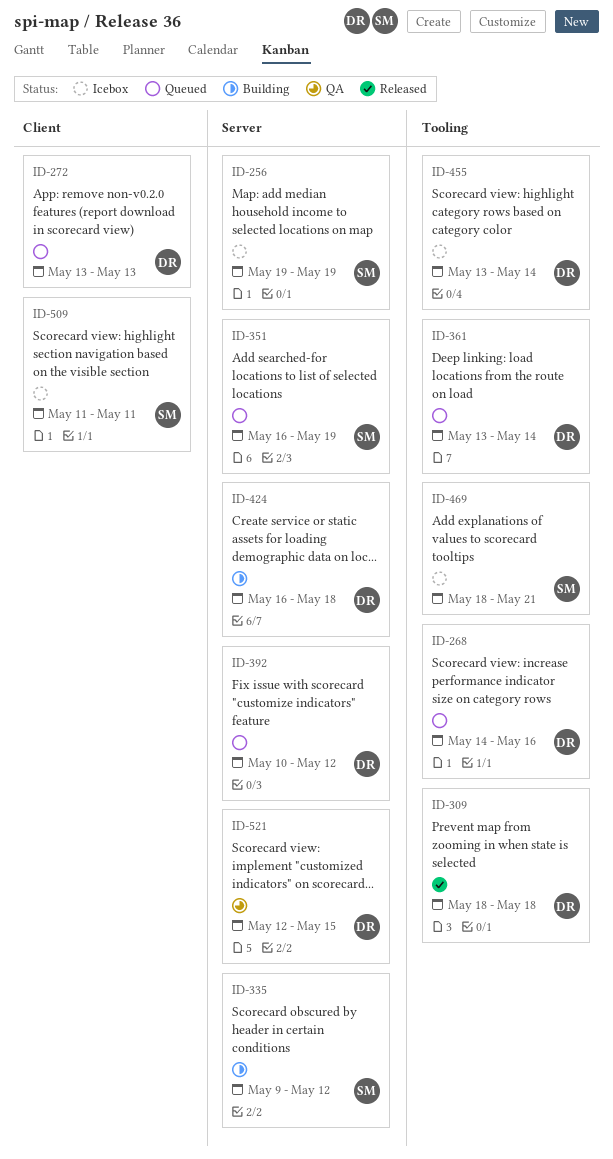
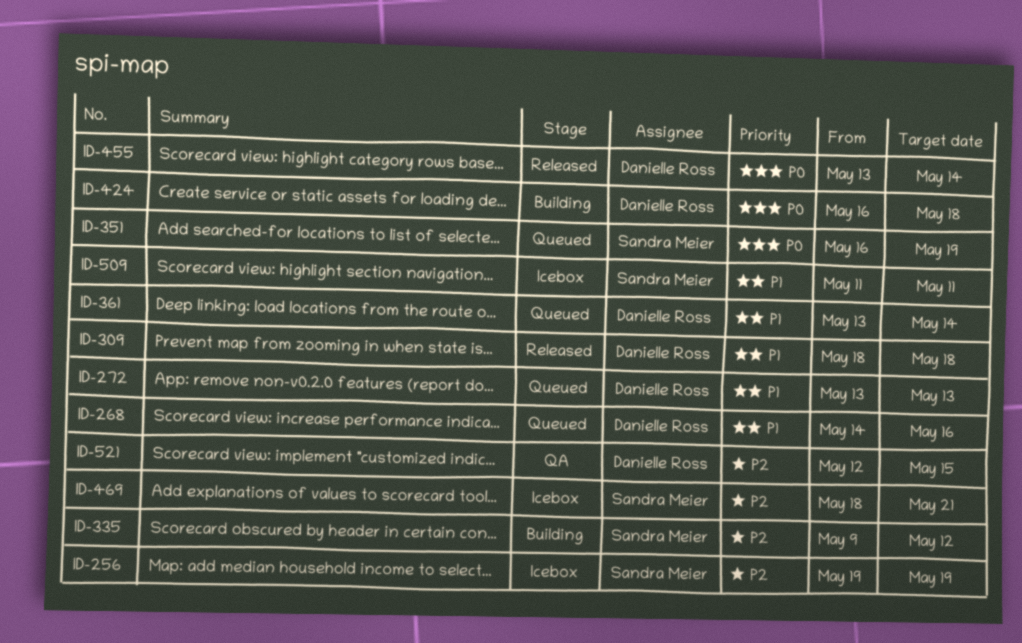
ID-392: present -> none
ID-455, status: Icebox -> Released

